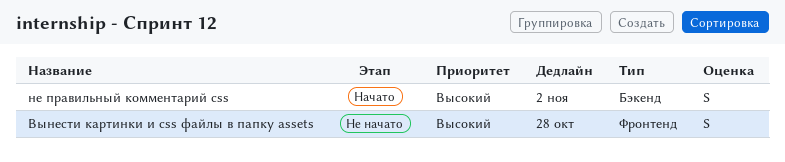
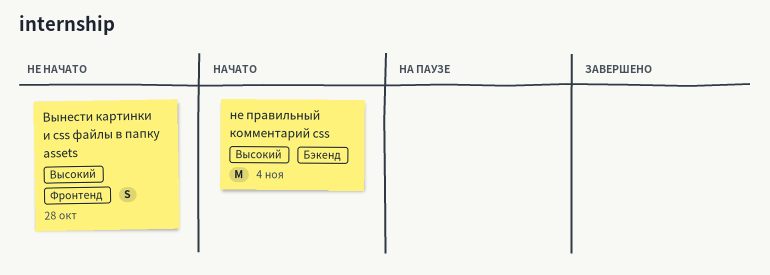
не правильный комментарий css, estimate: S -> M
не правильный комментарий css, due: Nov 2 -> Nov 4

